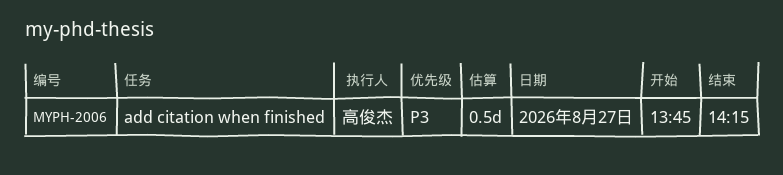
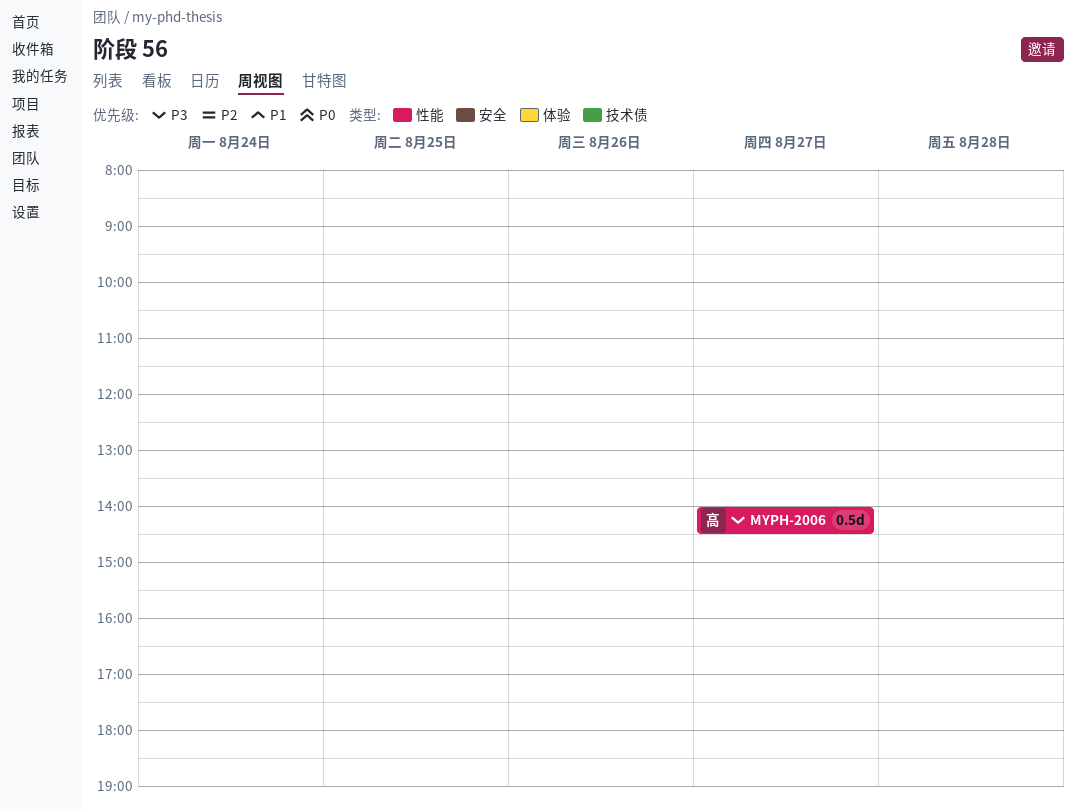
MYPH-2006, begins: 13:45 -> 14:00
MYPH-2006, ends: 14:15 -> 14:30

